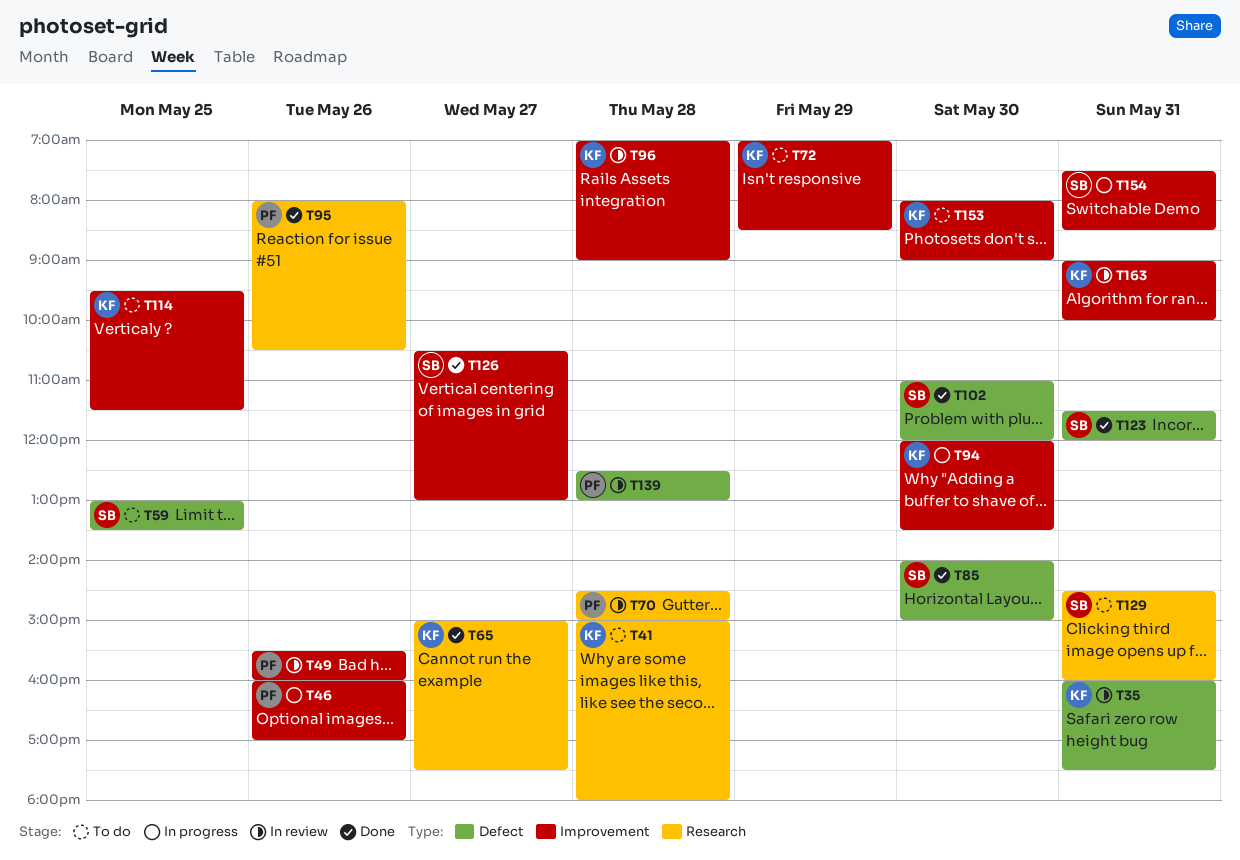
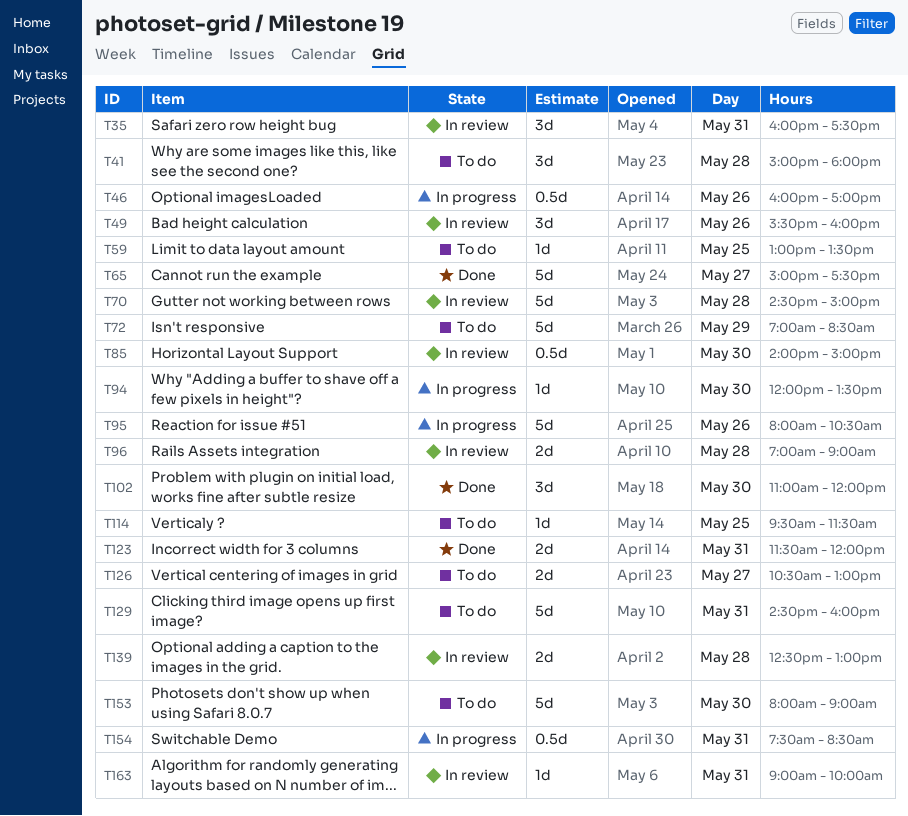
T85, status: Done -> In review
T95, status: Done -> In progress
T126, status: Done -> To do

